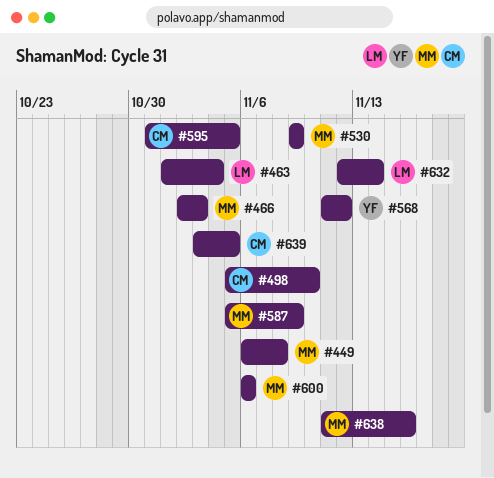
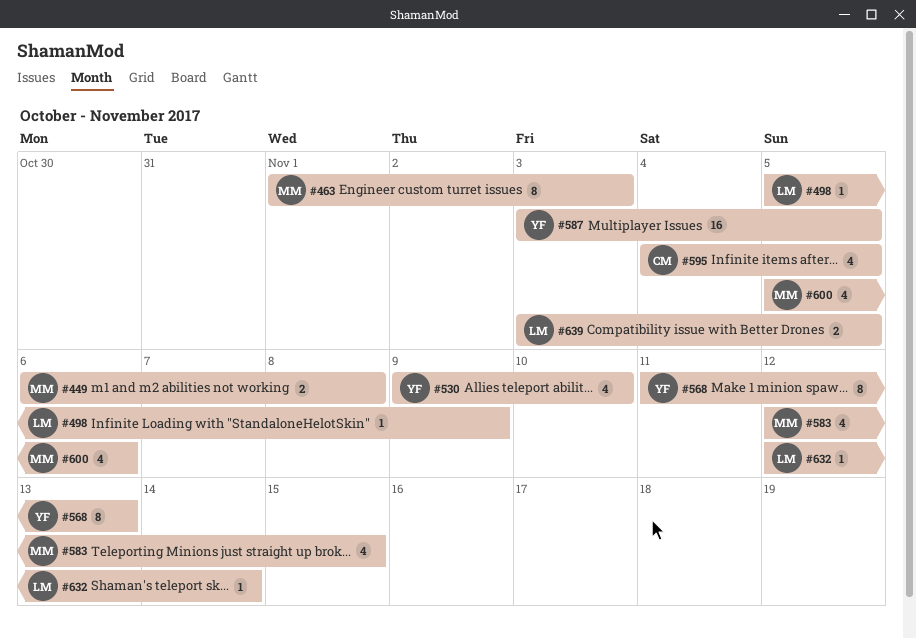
#463, owner: LM -> MM
#463, due: Nov 4 -> Nov 3
#466: present -> none
#498, owner: CM -> LM
#498, due: Nov 10 -> Nov 9
#530, owner: MM -> YF
#530, due: Nov 9 -> Nov 10
#568, due: Nov 12 -> Nov 13
#583: none -> present
#587, owner: MM -> YF
#587, start: Nov 5 -> Nov 3
#587, due: Nov 9 -> Nov 5
#595, start: Oct 31 -> Nov 4
#600, start: Nov 6 -> Nov 5
#638: present -> none
#639, owner: CM -> LM

